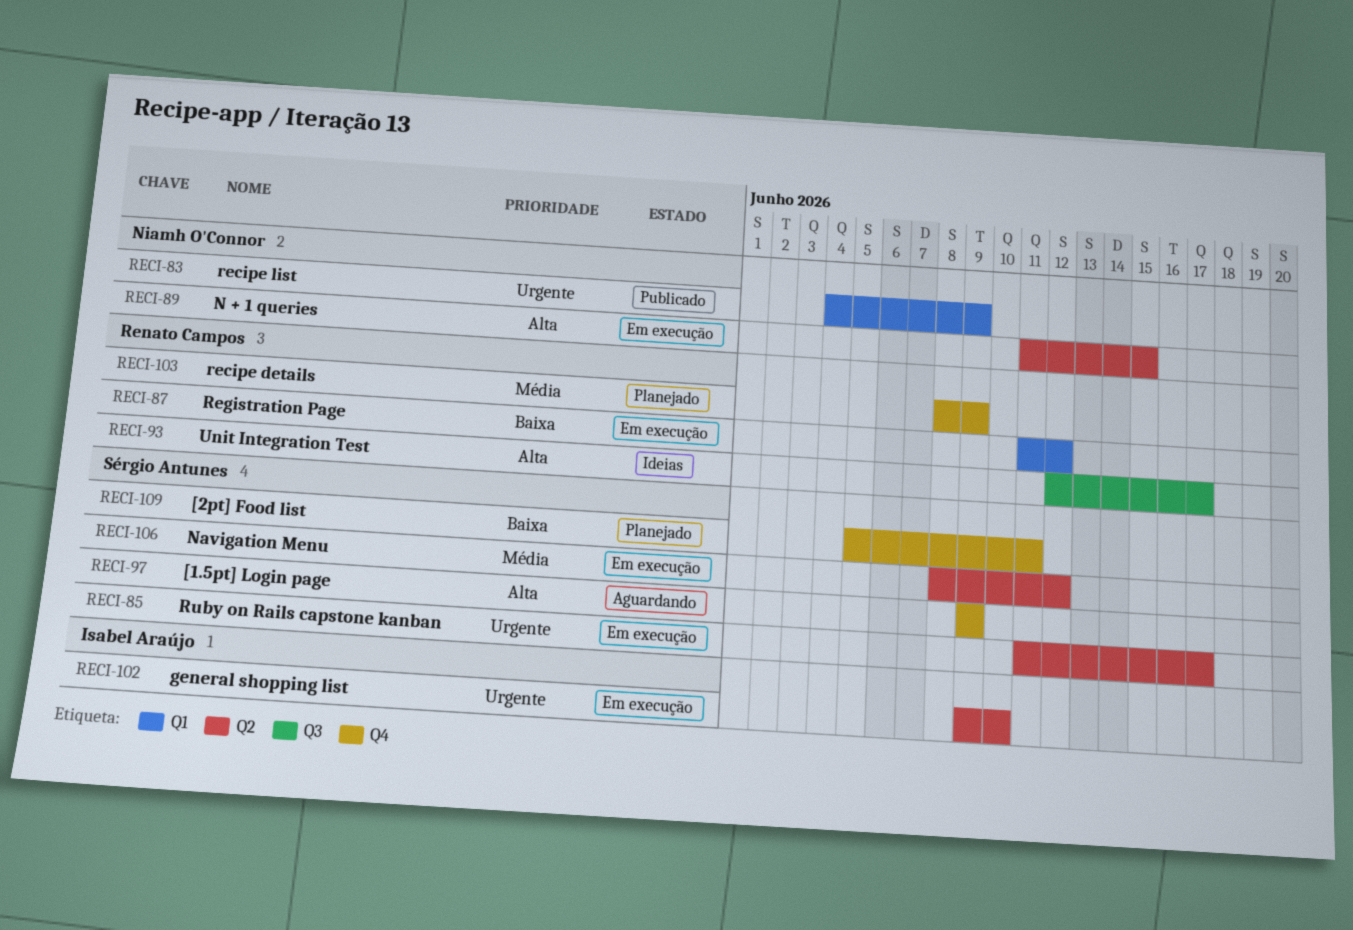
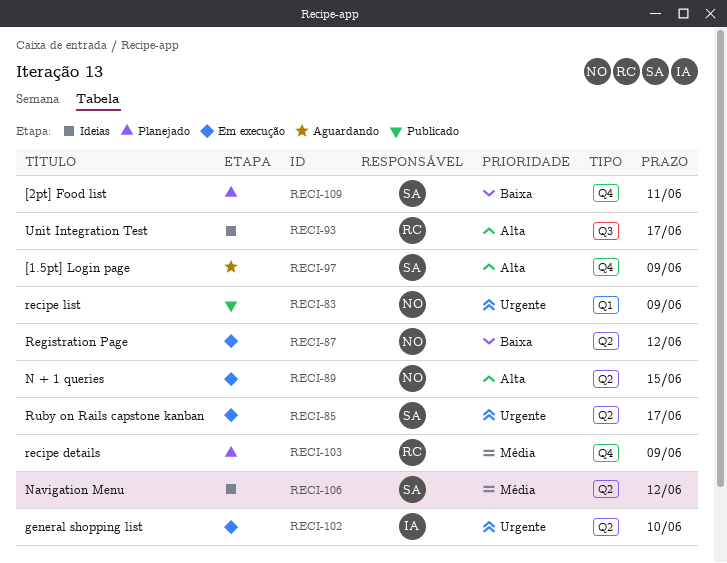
RECI-87, owner: Renato Campos -> Niamh O'Connor
RECI-87, label: Q1 -> Q2
RECI-106, status: Em execução -> Ideias

